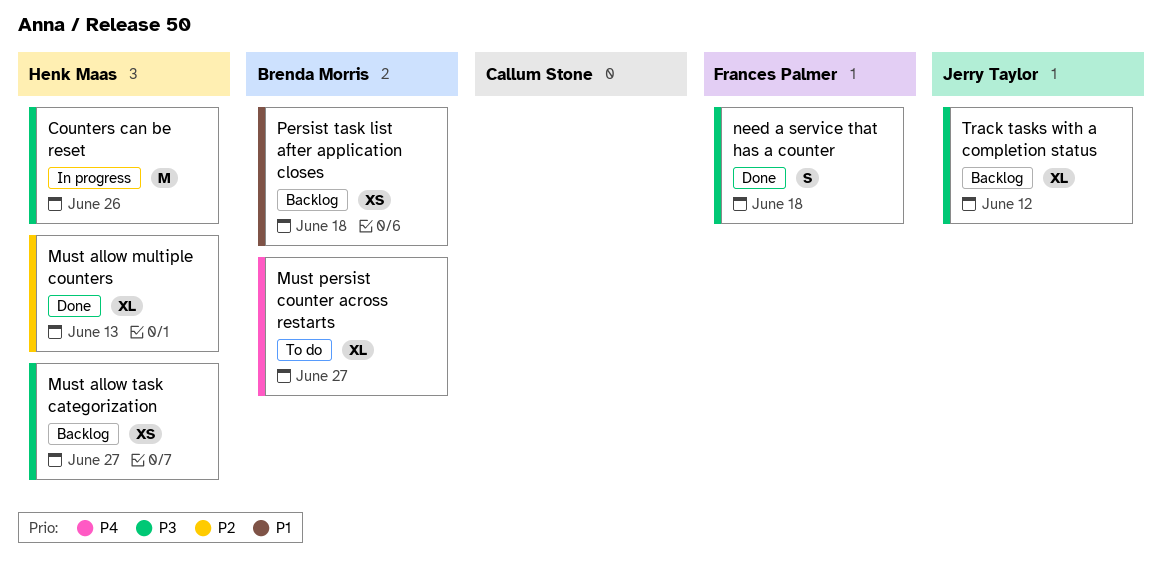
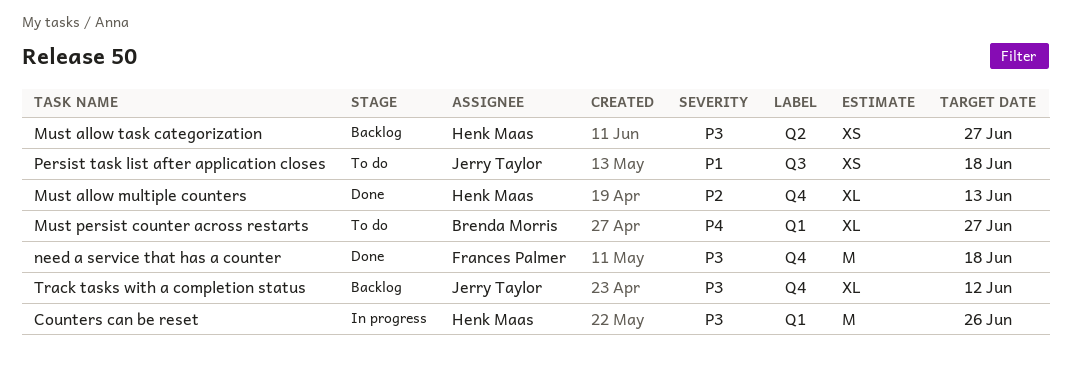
need a service that has a counter, estimate: S -> M
Persist task list after application closes, status: Backlog -> To do
Persist task list after application closes, owner: Brenda Morris -> Jerry Taylor

